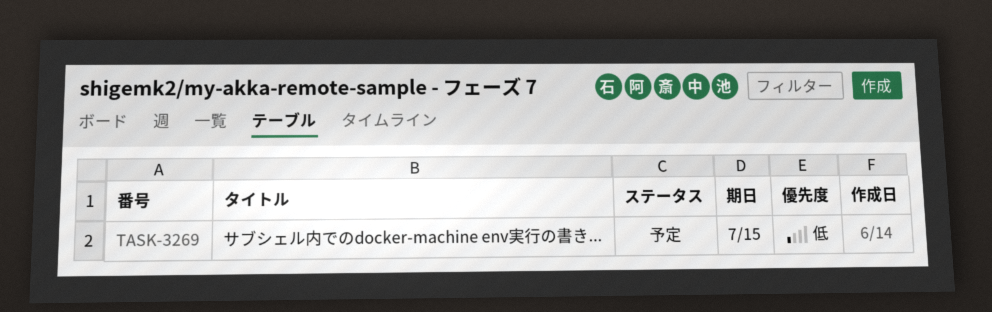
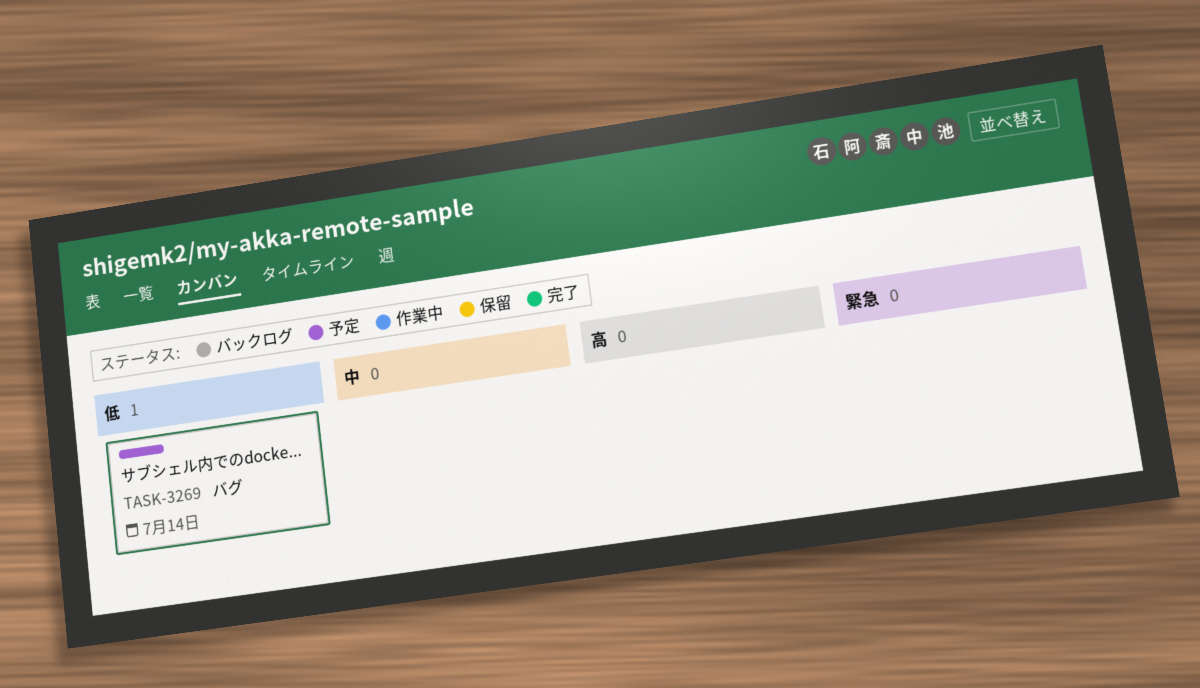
TASK-3269, due: Jul 15 -> Jul 14

